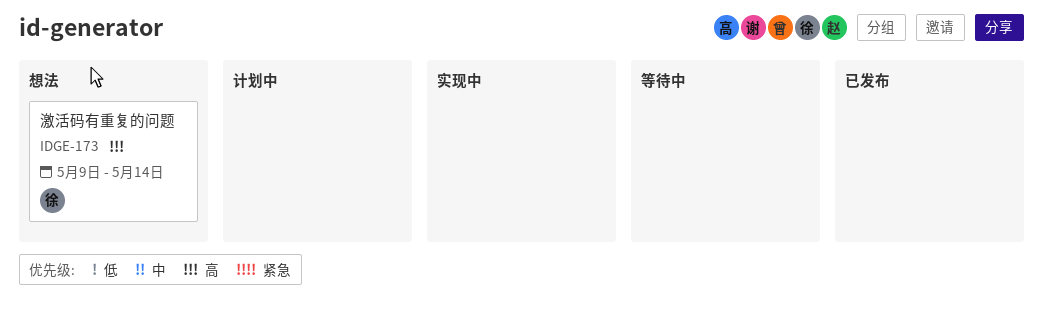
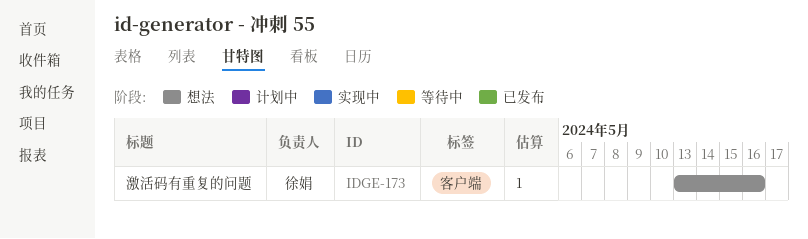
IDGE-173, start: May 9 -> May 13
IDGE-173, due: May 14 -> May 16

